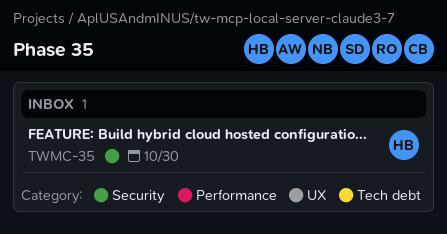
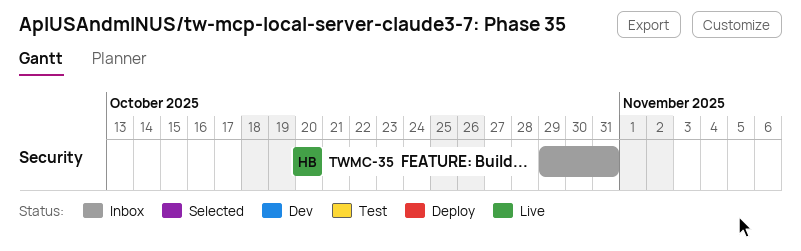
TWMC-35, due: Oct 30 -> Oct 31

